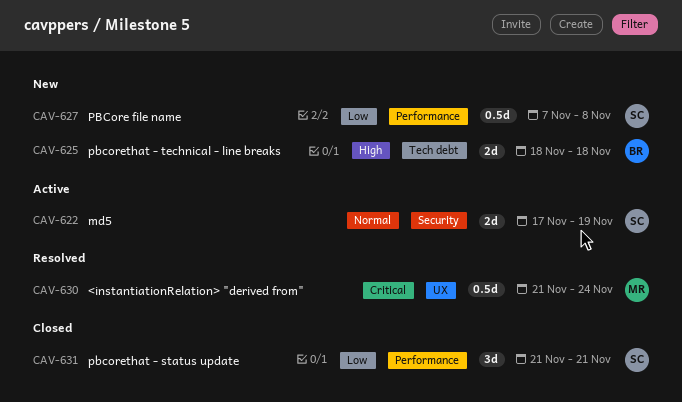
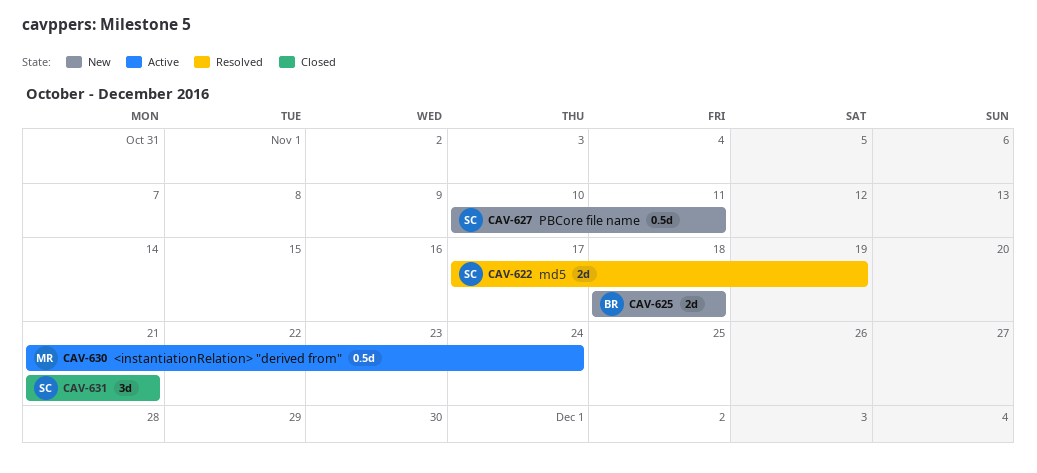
CAV-622, status: Active -> Resolved
CAV-627, start: Nov 7 -> Nov 10
CAV-627, due: Nov 8 -> Nov 11
CAV-630, status: Resolved -> Active

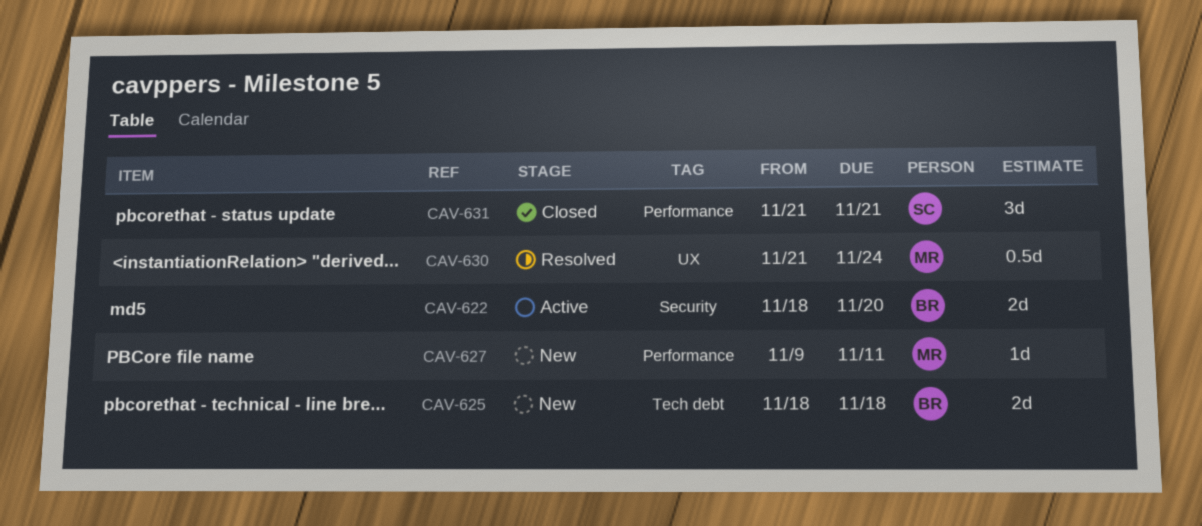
CAV-622, status: Resolved -> Active
CAV-622, owner: SC -> BR
CAV-622, start: Nov 17 -> Nov 18
CAV-622, due: Nov 19 -> Nov 20
CAV-627, owner: SC -> MR
CAV-627, estimate: 0.5d -> 1d
CAV-627, start: Nov 10 -> Nov 9
CAV-630, status: Active -> Resolved

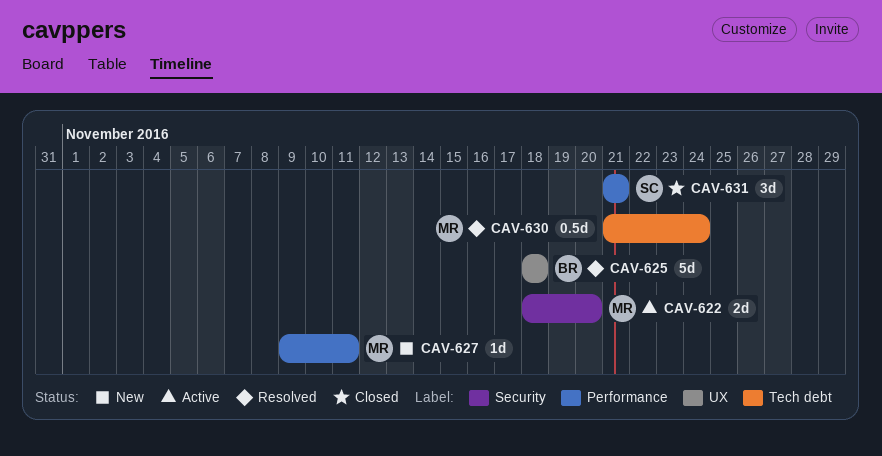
CAV-622, owner: BR -> MR
CAV-625, status: New -> Resolved
CAV-625, label: Tech debt -> UX
CAV-625, estimate: 2d -> 5d
CAV-630, label: UX -> Tech debt

